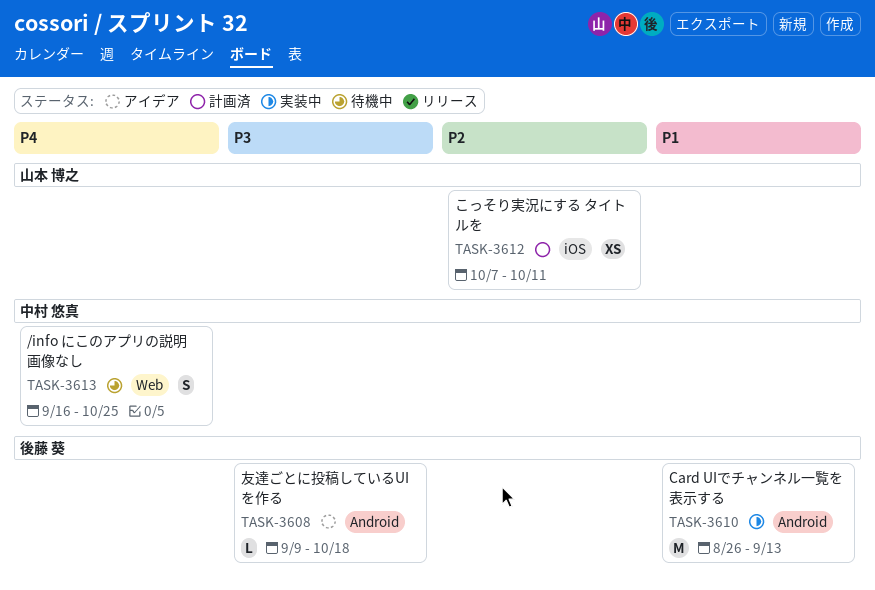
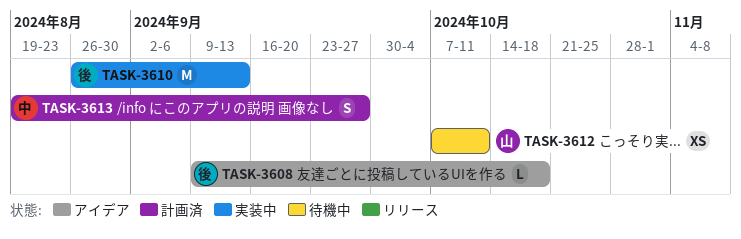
TASK-3612, status: 計画済 -> 待機中
TASK-3613, status: 待機中 -> 計画済
TASK-3613, start: Sep 16 -> Aug 19
TASK-3613, due: Oct 25 -> Sep 27

